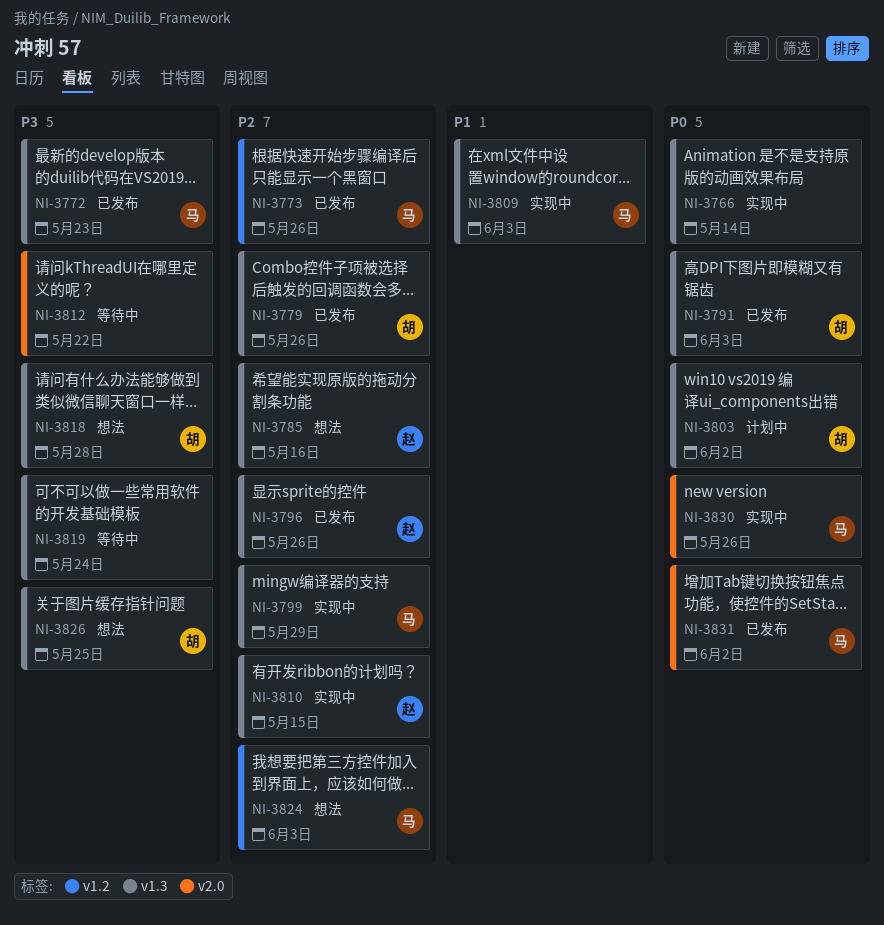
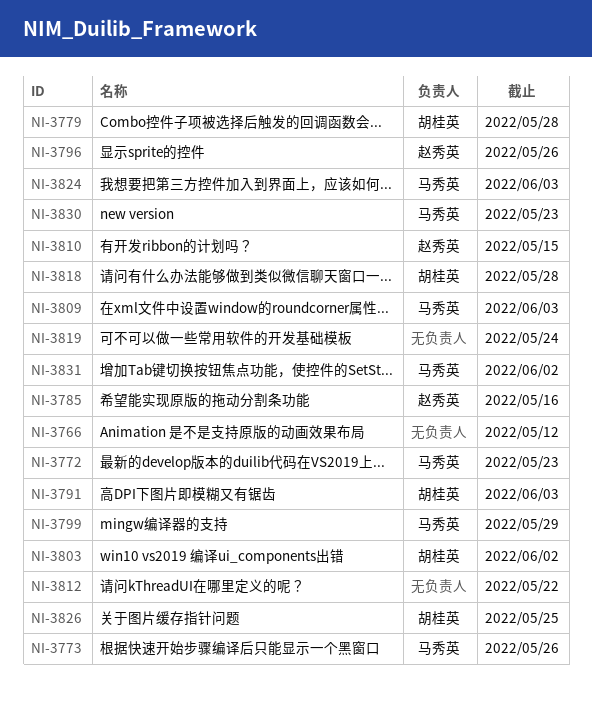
NI-3766, due: May 14 -> May 12
NI-3779, due: May 26 -> May 28
NI-3830, due: May 26 -> May 23

